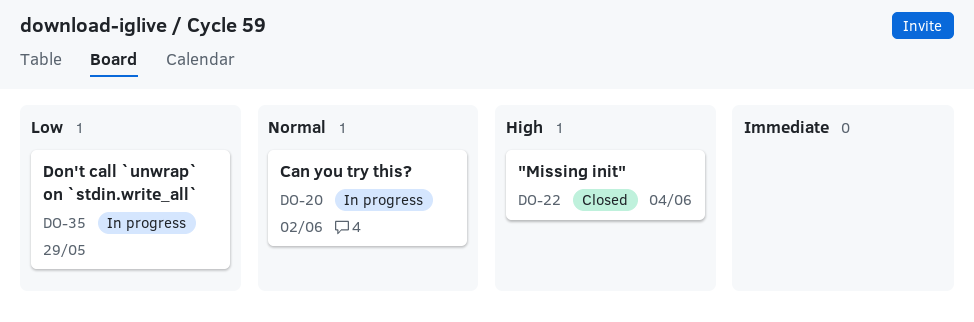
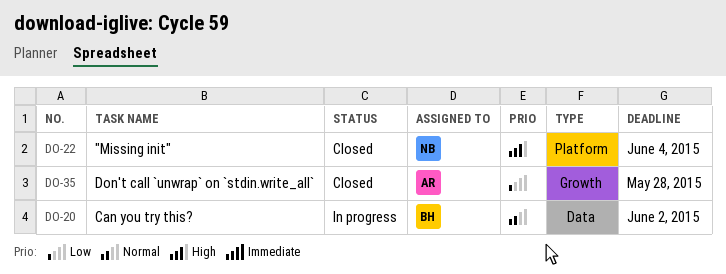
DO-35, status: In progress -> Closed
DO-35, due: May 29 -> May 28

